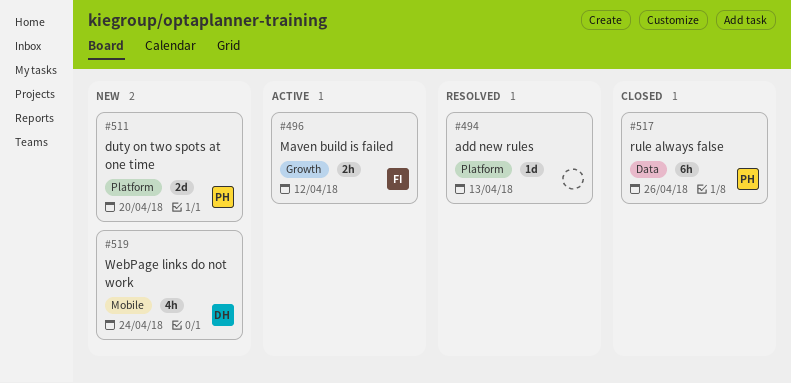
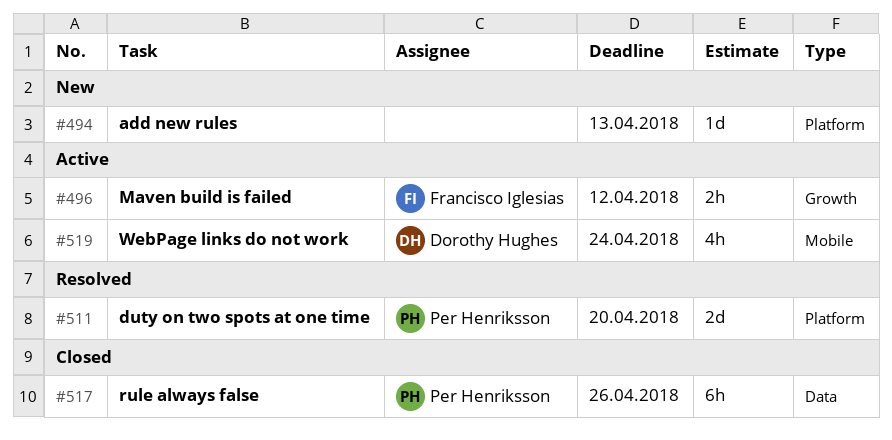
#494, status: Resolved -> New
#511, status: New -> Resolved
#519, status: New -> Active

